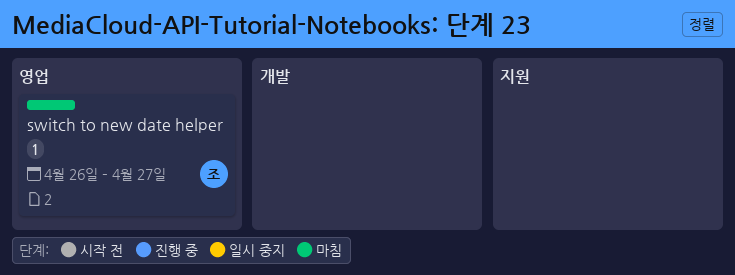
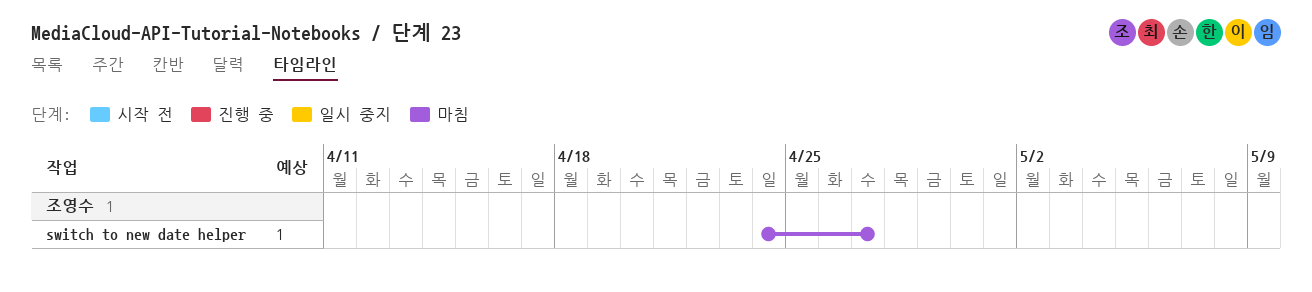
switch to new date helper, start: Apr 26 -> Apr 24

